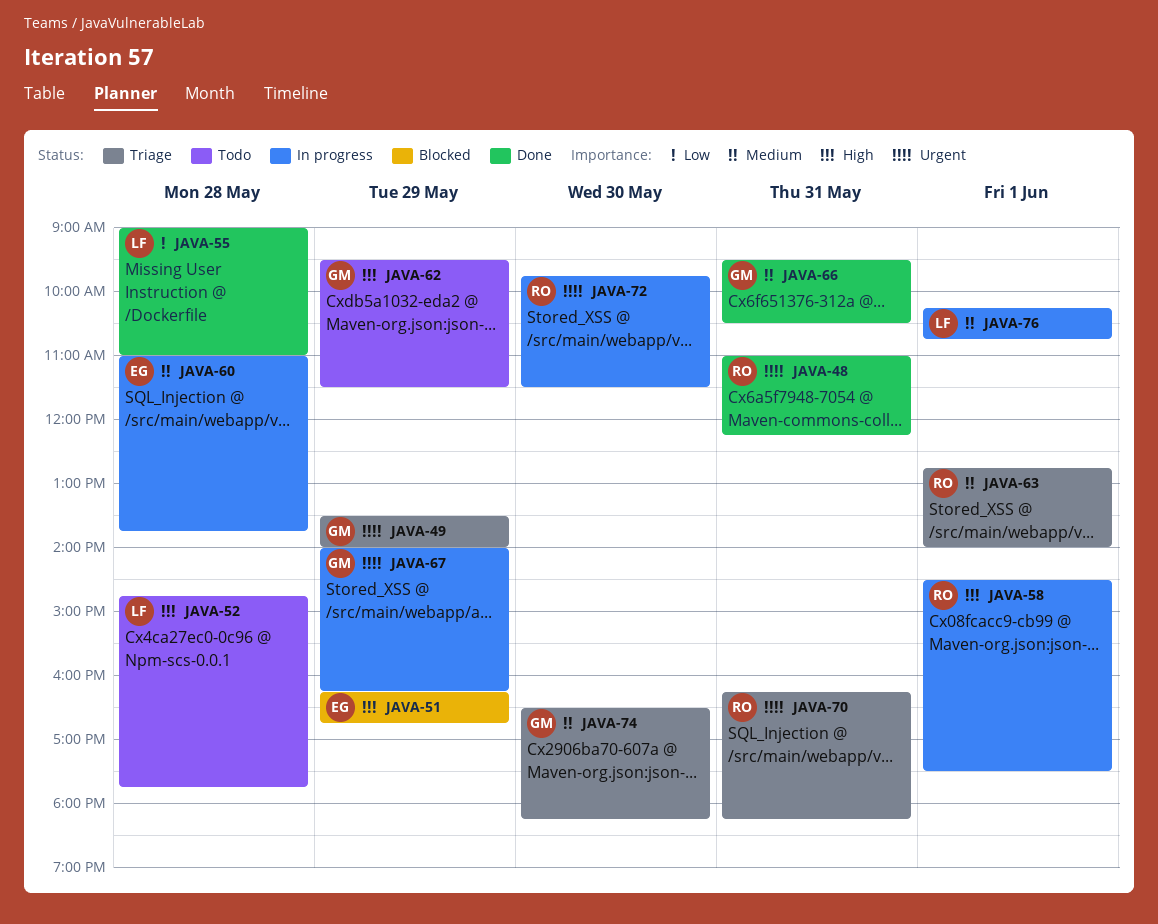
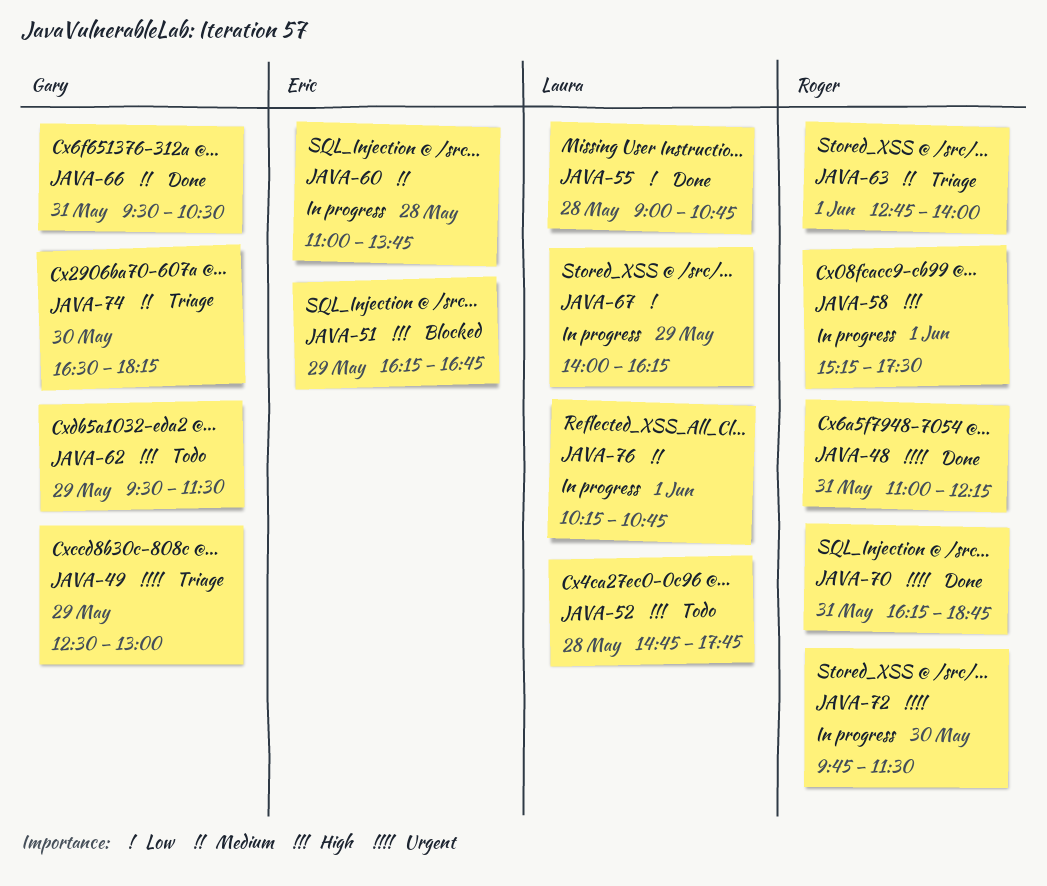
JAVA-49, begins: 13:30 -> 12:30
JAVA-49, ends: 14:00 -> 13:00
JAVA-55, ends: 11:00 -> 10:45
JAVA-58, begins: 14:30 -> 15:15
JAVA-67, owner: Gary -> Laura
JAVA-67, priority: Urgent -> Low
JAVA-70, status: Triage -> Done
JAVA-70, ends: 18:15 -> 18:45

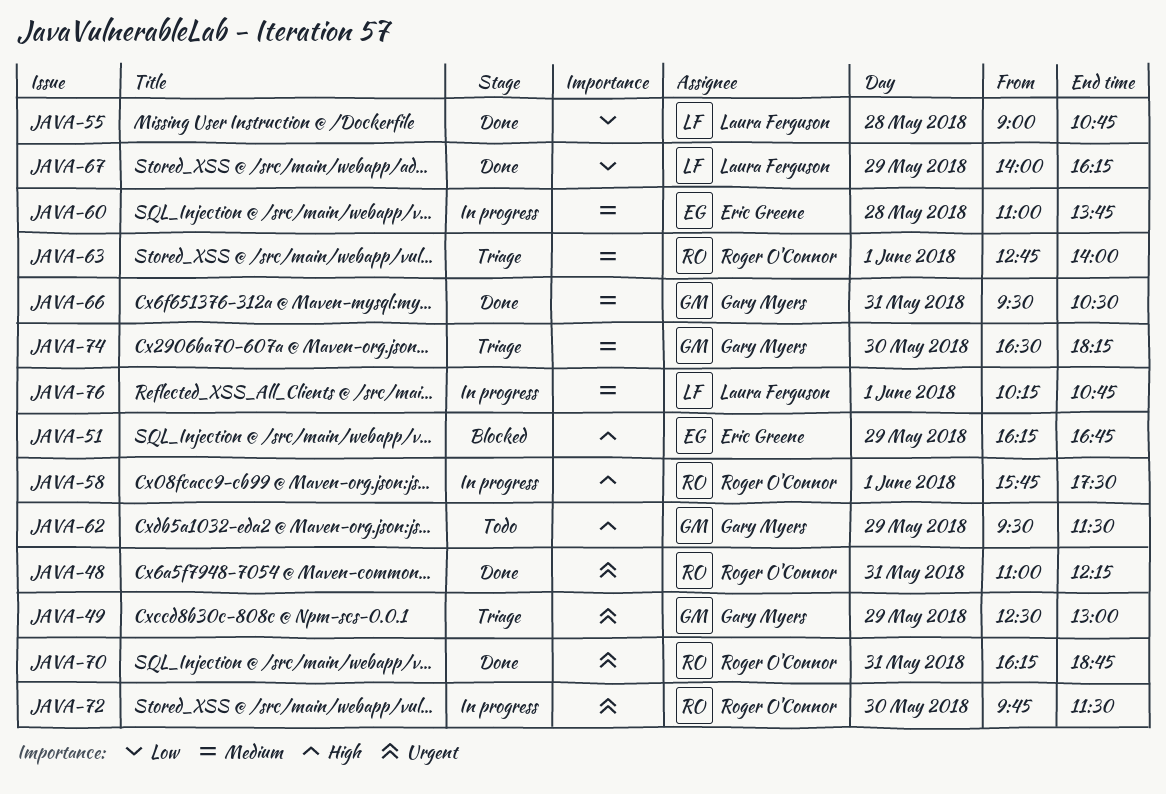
JAVA-52: present -> none
JAVA-58, begins: 15:15 -> 15:45
JAVA-67, status: In progress -> Done

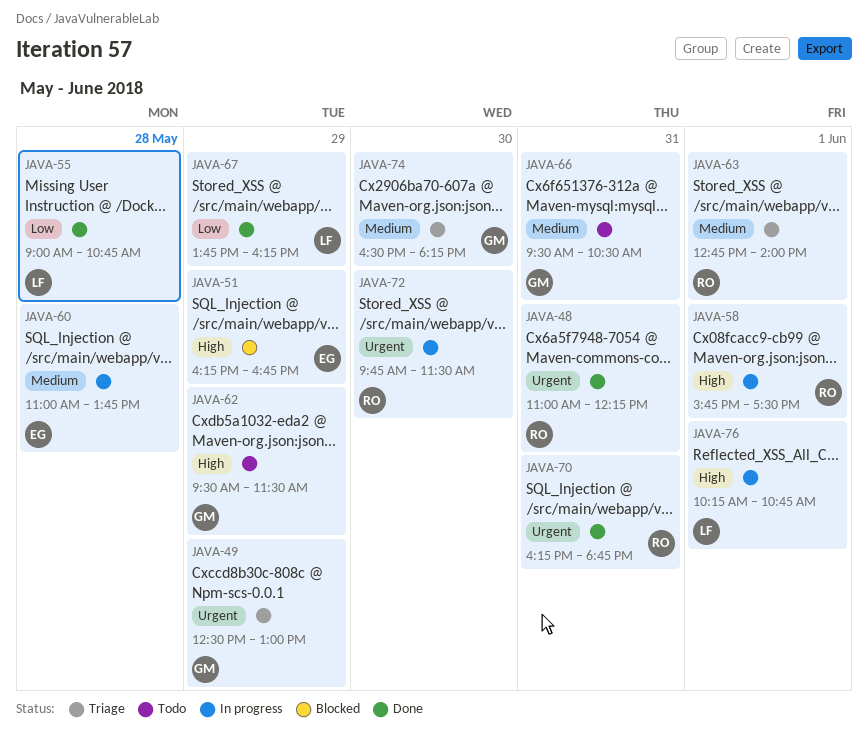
JAVA-66, status: Done -> Todo
JAVA-67, begins: 14:00 -> 13:45
JAVA-76, priority: Medium -> High

